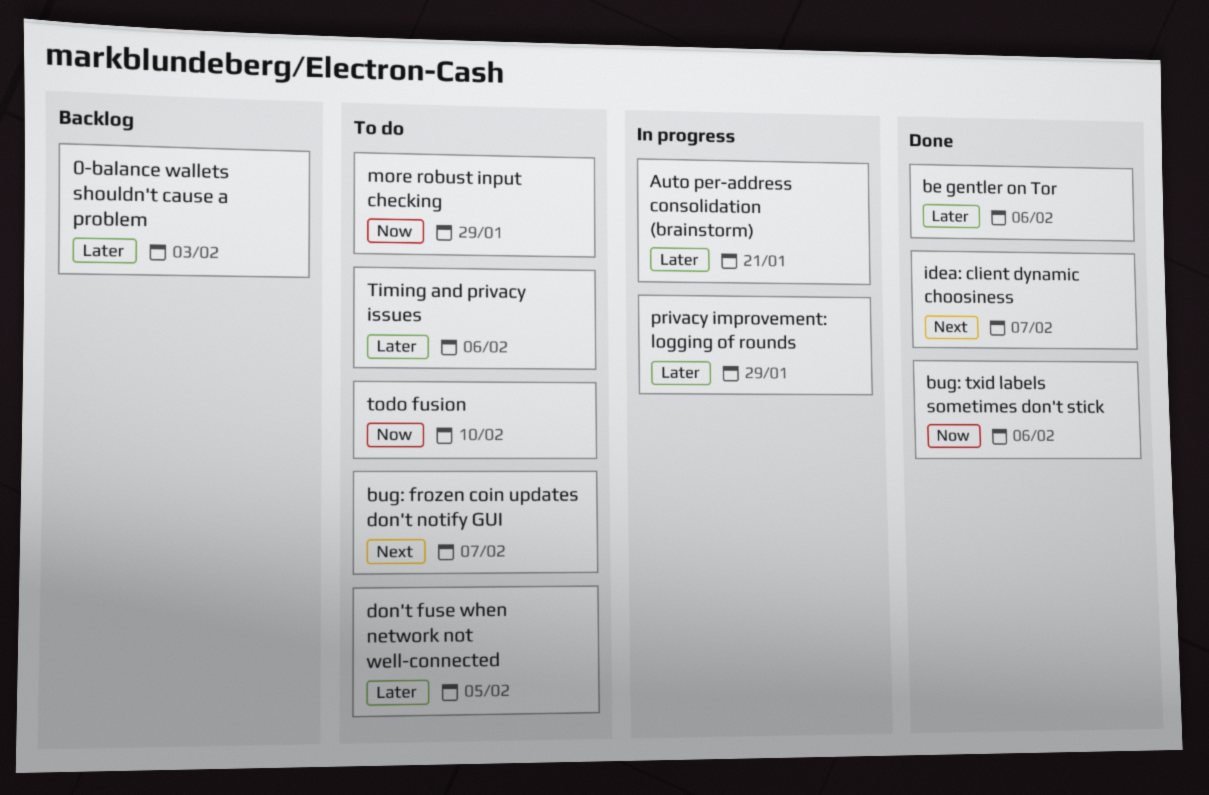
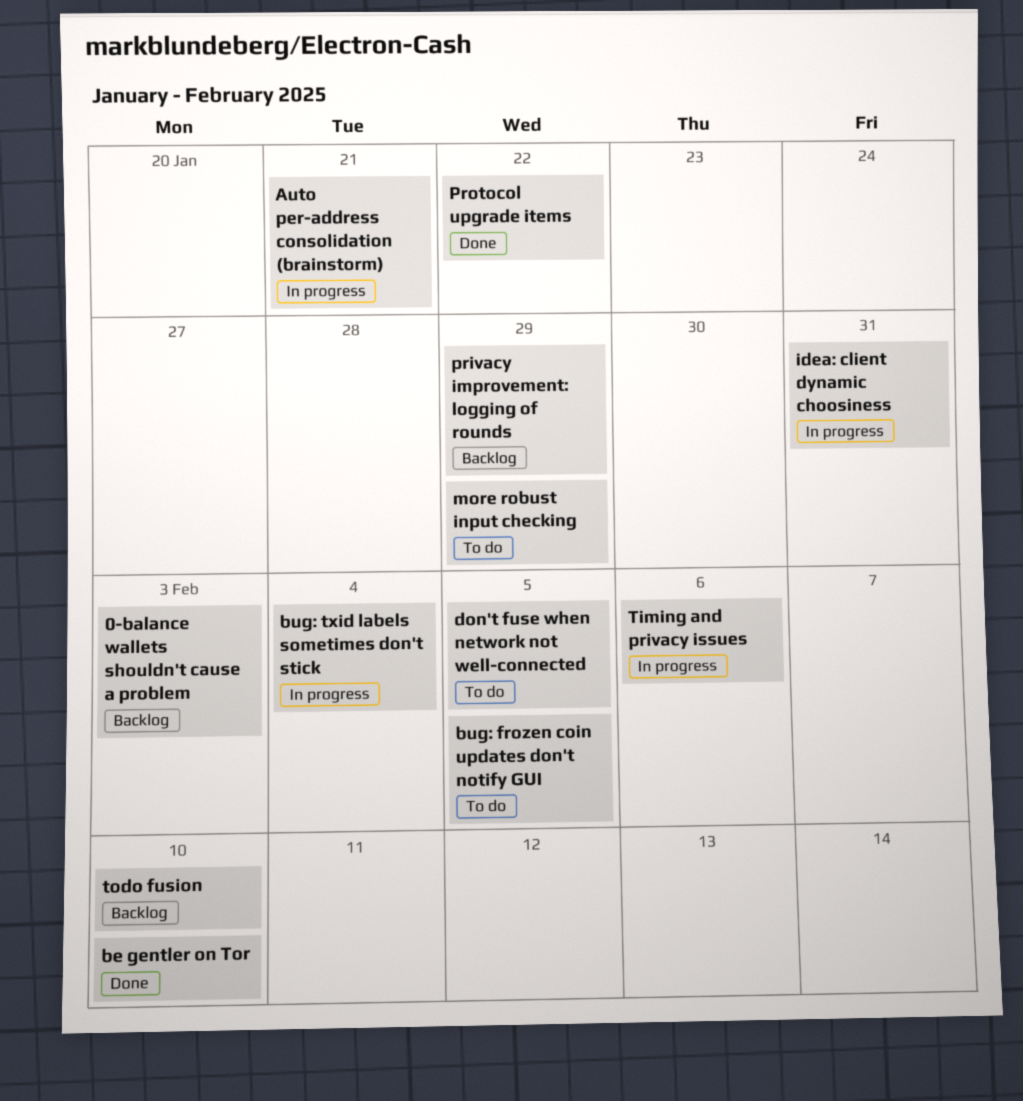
be gentler on Tor, due: Feb 6 -> Feb 10
bug: frozen coin updates don't notify GUI, due: Feb 7 -> Feb 5
bug: txid labels sometimes don't stick, status: Done -> In progress
bug: txid labels sometimes don't stick, due: Feb 6 -> Feb 4
idea: client dynamic choosiness, status: Done -> In progress
idea: client dynamic choosiness, due: Feb 7 -> Jan 31
privacy improvement: logging of rounds, status: In progress -> Backlog
Protocol upgrade items: none -> present
Timing and privacy issues, status: To do -> In progress
todo fusion, status: To do -> Backlog

